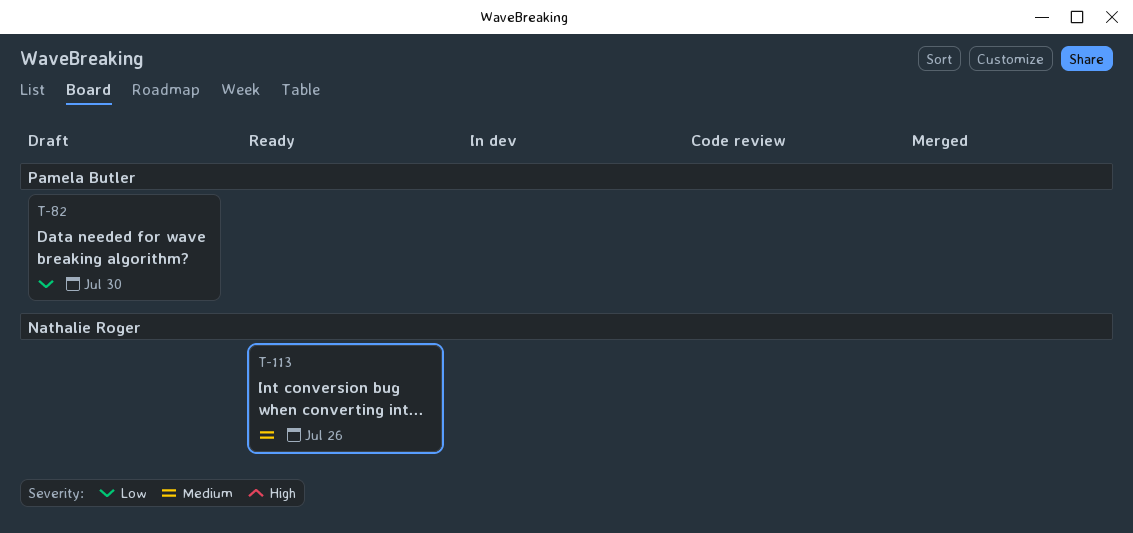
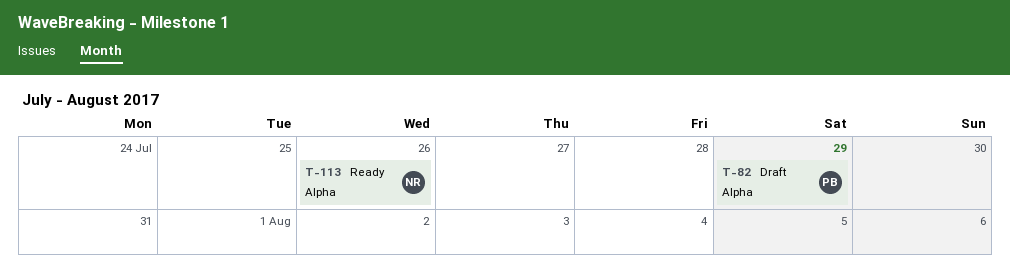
T-82, due: Jul 30 -> Jul 29

